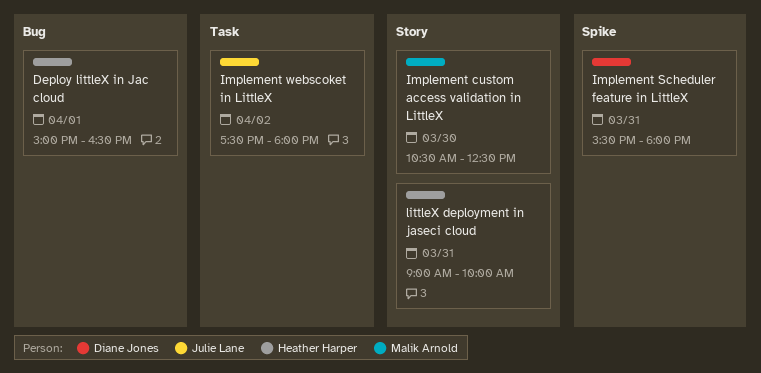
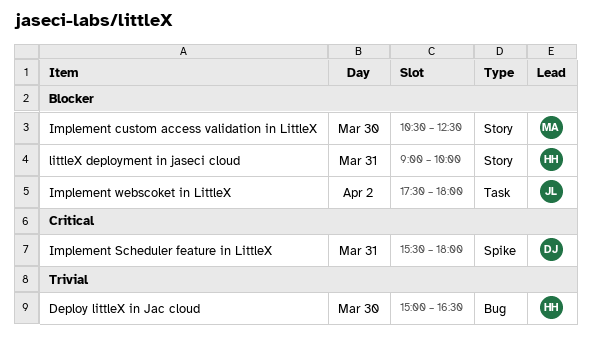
Deploy littleX in Jac cloud, day: Apr 1 -> Mar 30

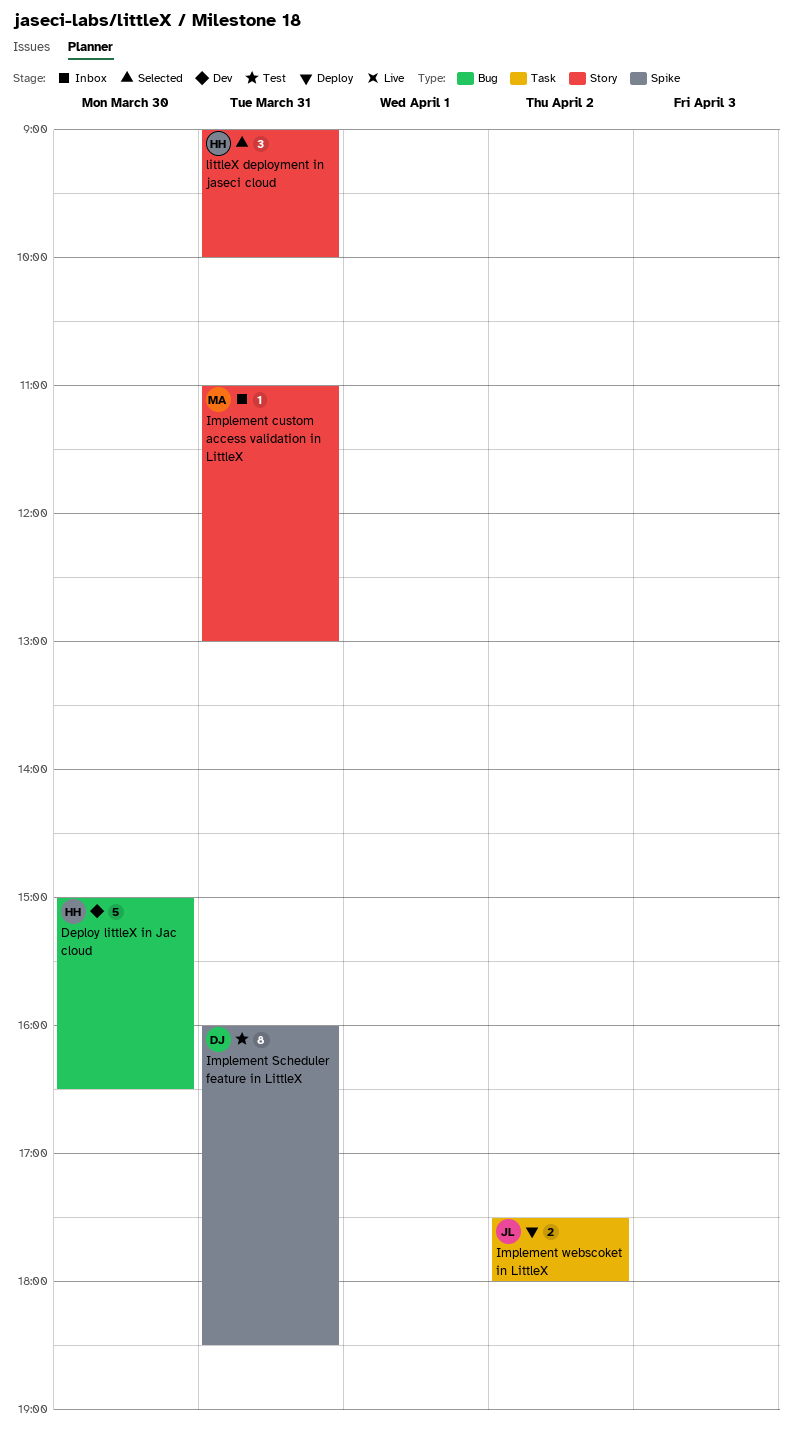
Implement custom access validation in LittleX, day: Mar 30 -> Mar 31
Implement custom access validation in LittleX, begins: 10:30 -> 11:00
Implement custom access validation in LittleX, ends: 12:30 -> 13:00
Implement Scheduler feature in LittleX, begins: 15:30 -> 16:00
Implement Scheduler feature in LittleX, ends: 18:00 -> 18:30

